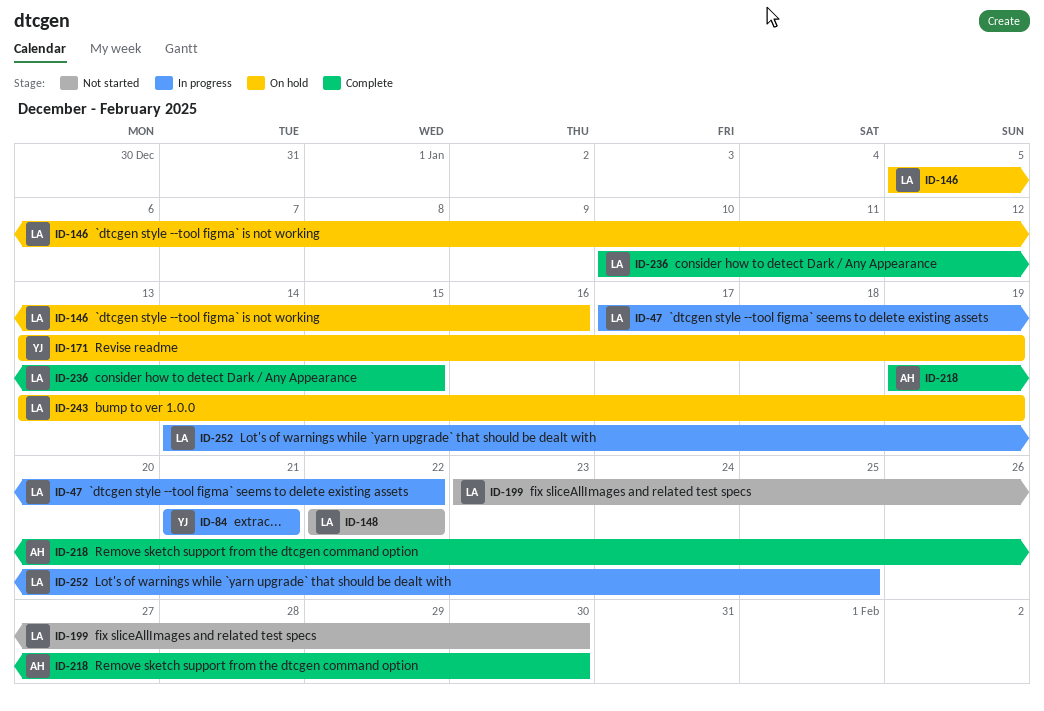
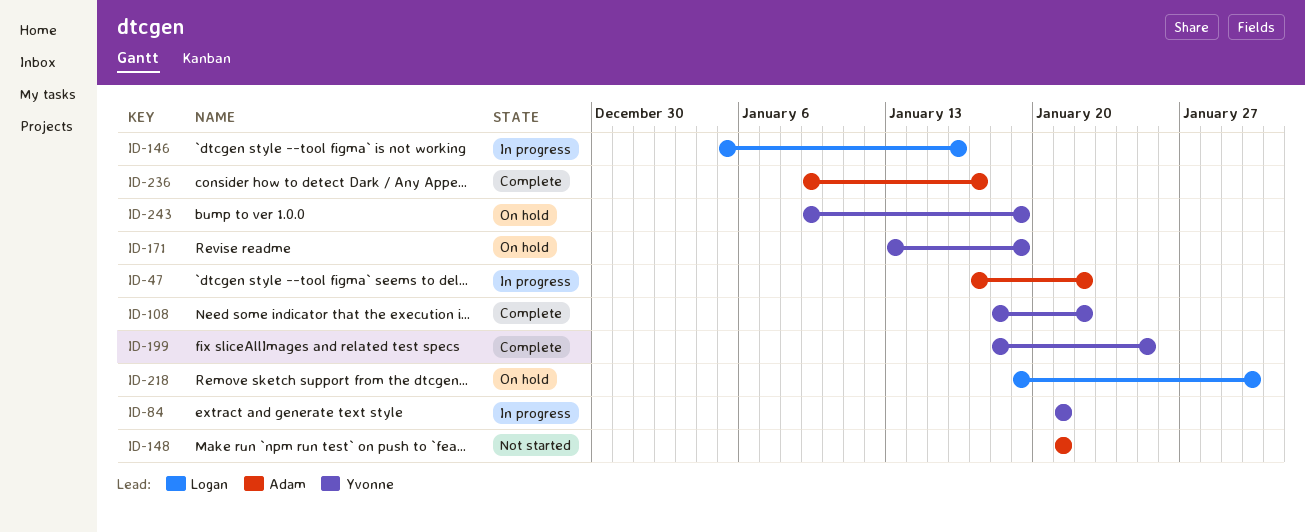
ID-47, owner: Logan -> Adam
ID-108: none -> present
ID-146, status: On hold -> In progress
ID-148, owner: Logan -> Adam
ID-148, start: Jan 22 -> Jan 21
ID-148, due: Jan 22 -> Jan 21
ID-199, status: Not started -> Complete
ID-199, owner: Logan -> Yvonne
ID-199, start: Jan 23 -> Jan 18
ID-199, due: Jan 30 -> Jan 25
ID-218, status: Complete -> On hold
ID-218, owner: Adam -> Logan
ID-236, owner: Logan -> Adam
ID-236, start: Jan 10 -> Jan 9
ID-236, due: Jan 15 -> Jan 17
ID-243, owner: Logan -> Yvonne
ID-243, start: Jan 13 -> Jan 9
ID-252: present -> none

